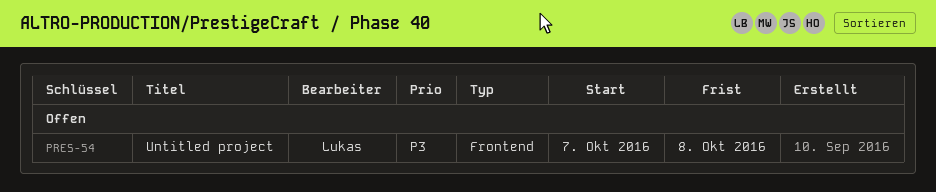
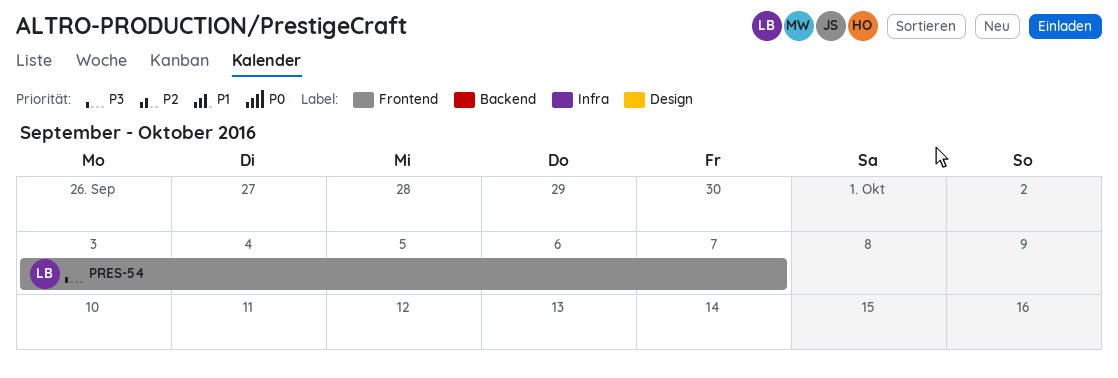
PRES-54, start: Oct 7 -> Oct 3
PRES-54, due: Oct 8 -> Oct 7

